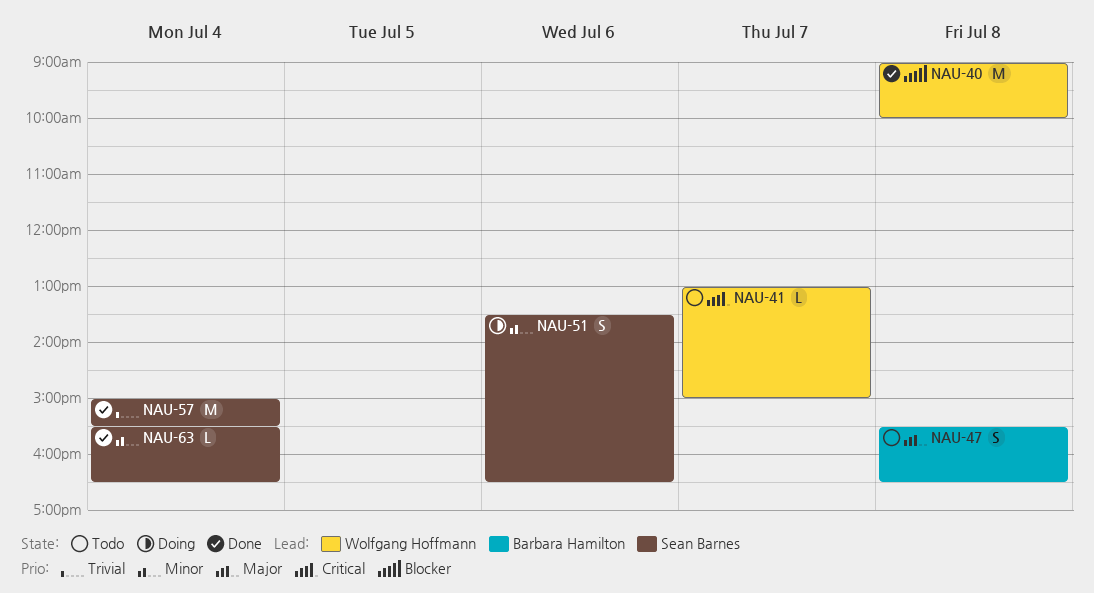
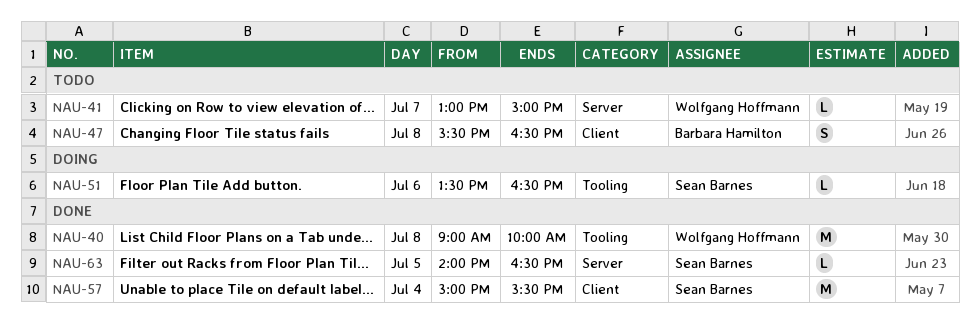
NAU-51, estimate: S -> L
NAU-63, day: Jul 4 -> Jul 5
NAU-63, begins: 15:30 -> 14:00

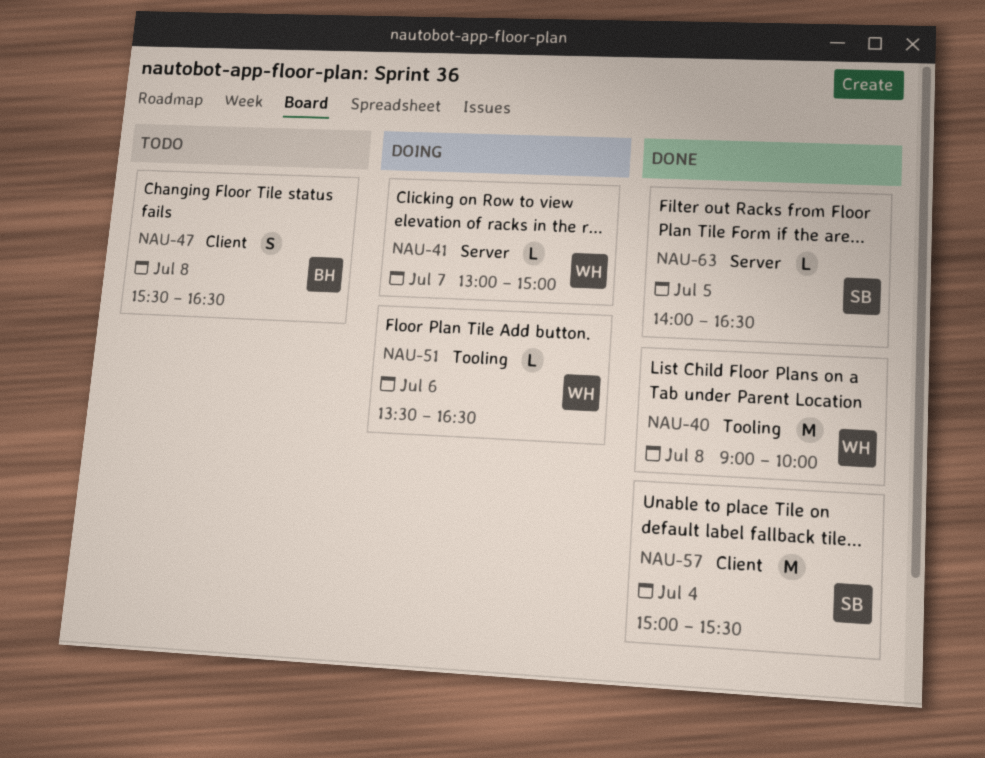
NAU-41, status: Todo -> Doing
NAU-51, owner: Sean Barnes -> Wolfgang Hoffmann

